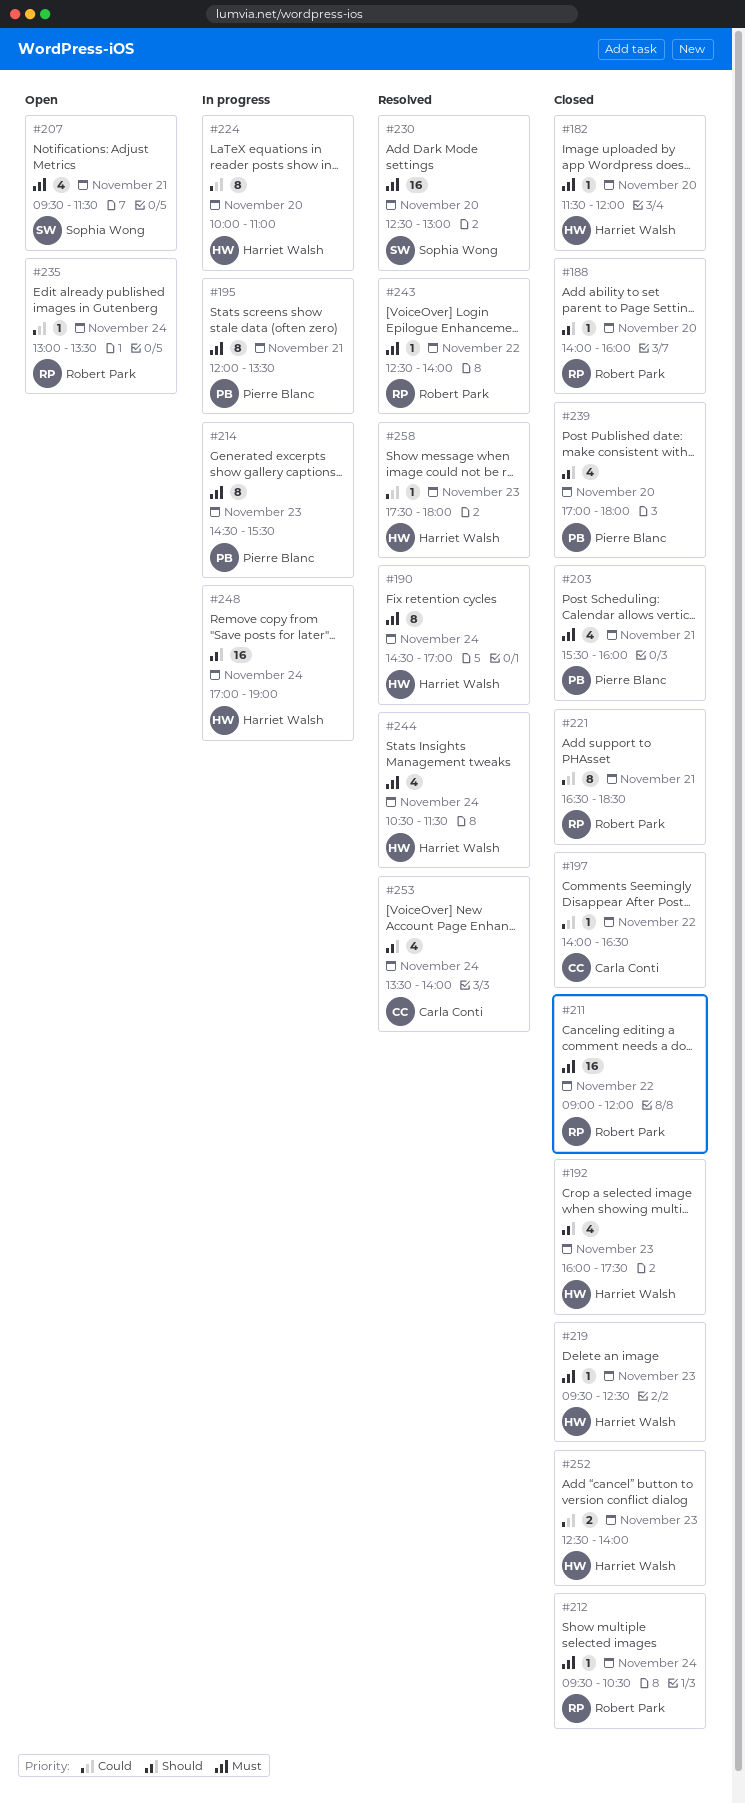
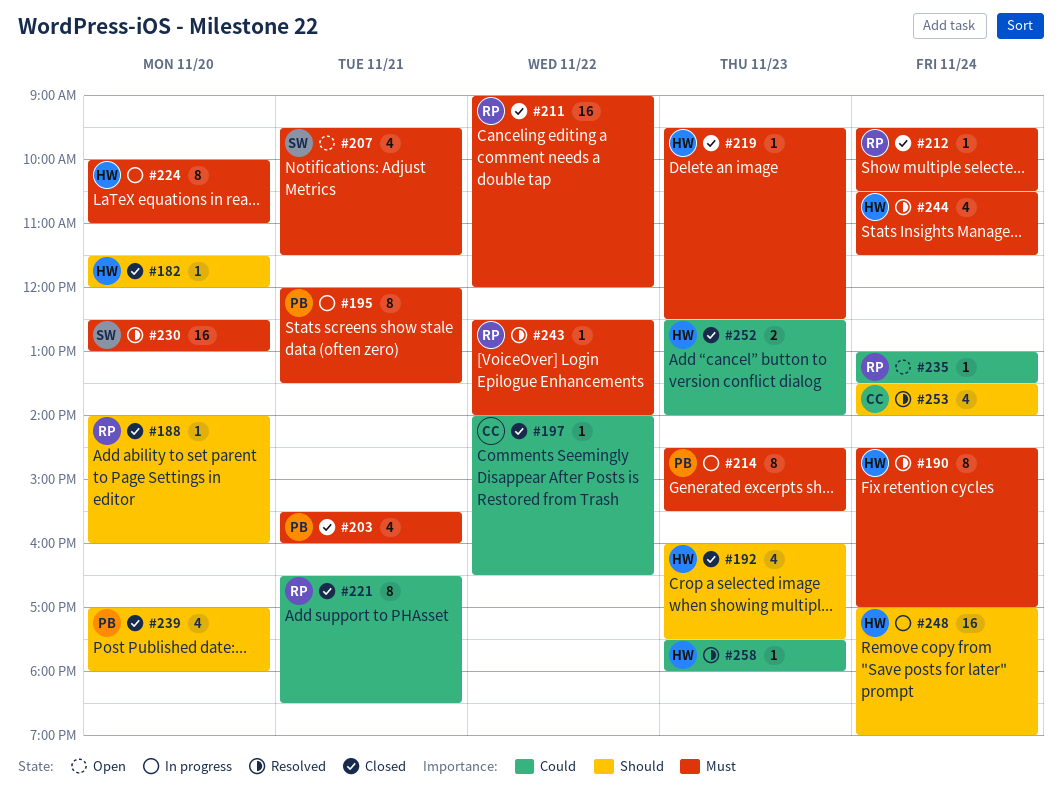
#182, priority: Must -> Should
#224, priority: Could -> Must

